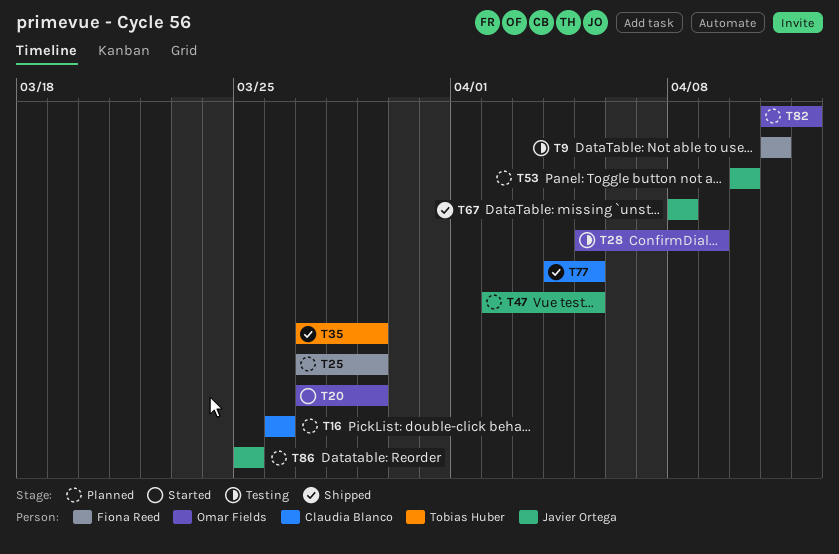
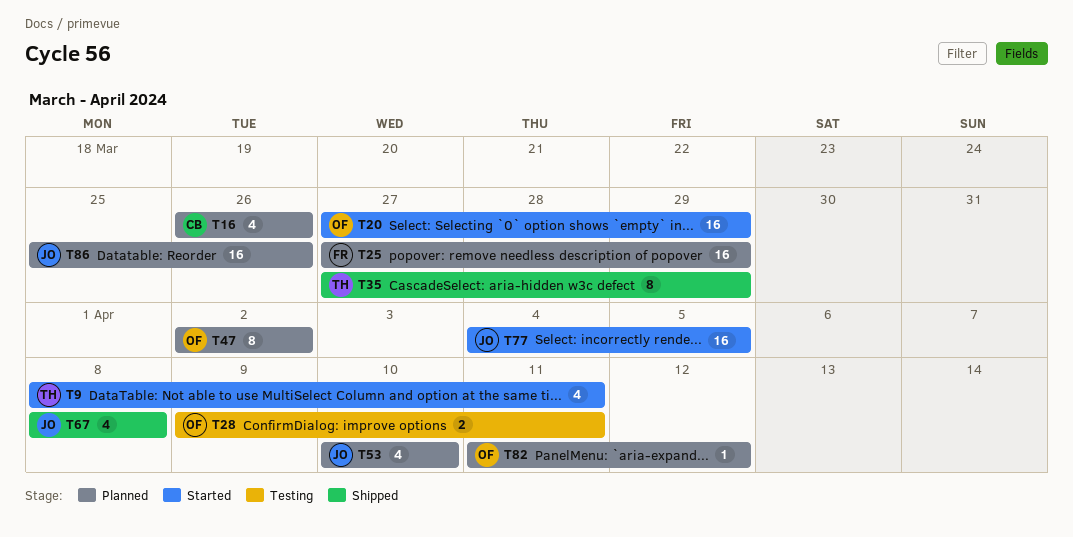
T9, status: Testing -> Started
T9, owner: Fiona Reed -> Tobias Huber
T9, start: Apr 11 -> Apr 8
T28, start: Apr 5 -> Apr 9
T28, due: Apr 9 -> Apr 11
T47, owner: Javier Ortega -> Omar Fields
T47, due: Apr 5 -> Apr 2
T77, status: Shipped -> Started
T77, owner: Claudia Blanco -> Javier Ortega
T86, due: Mar 25 -> Mar 26

